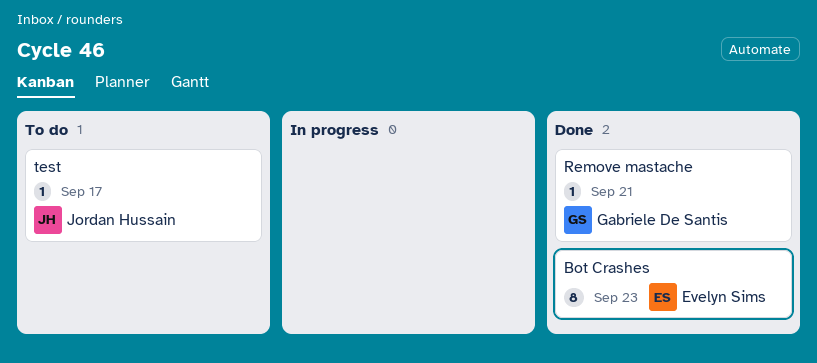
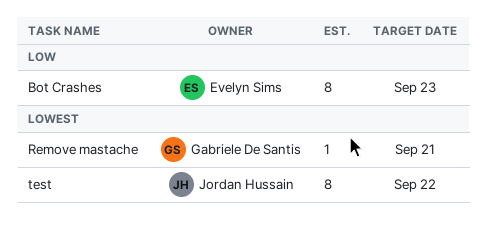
test, estimate: 1 -> 8
test, due: Sep 17 -> Sep 22

